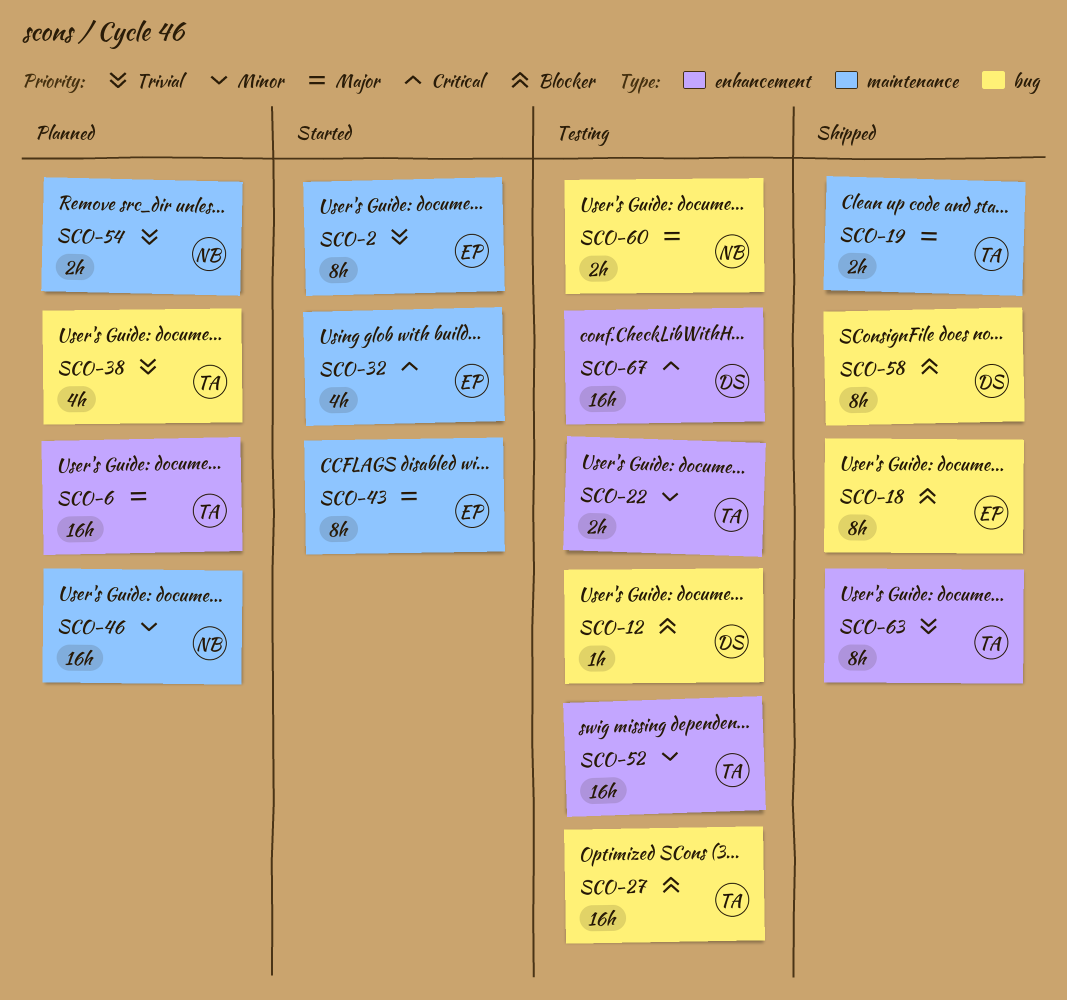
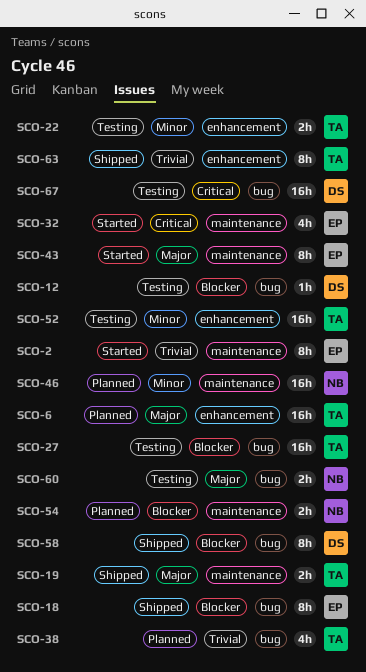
SCO-54, priority: Trivial -> Blocker
SCO-67, label: enhancement -> bug

